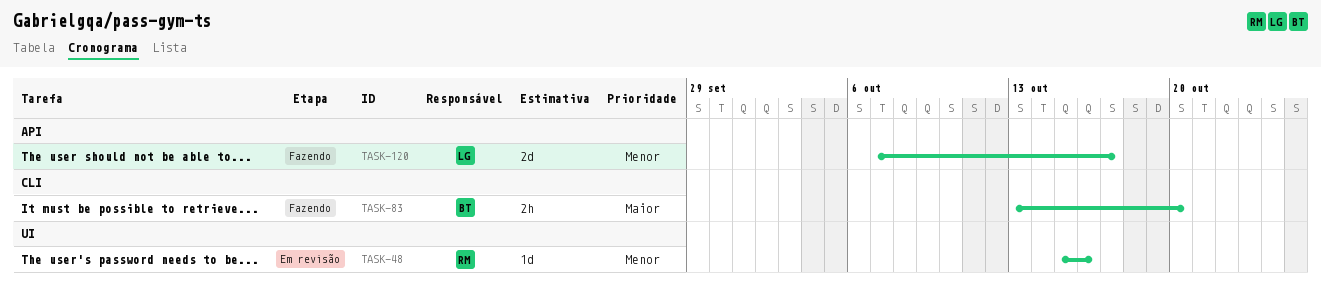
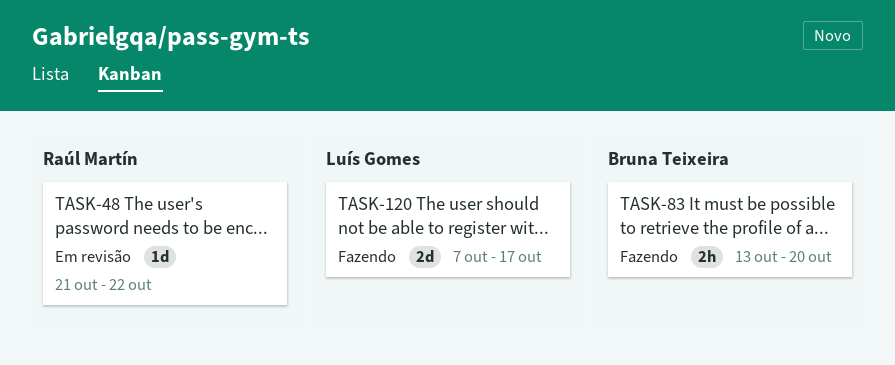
TASK-48, start: Oct 15 -> Oct 21
TASK-48, due: Oct 16 -> Oct 22

